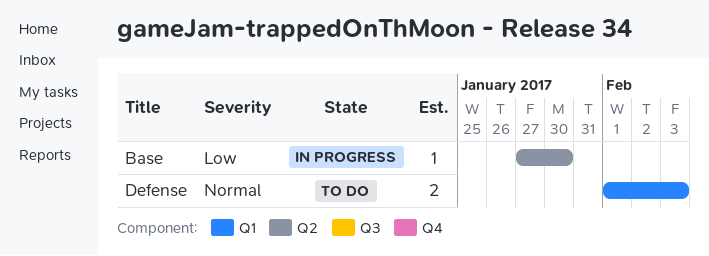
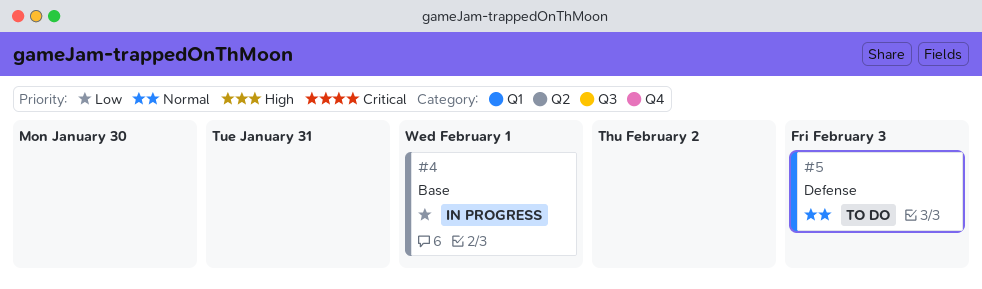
Base, due: Jan 30 -> Feb 1

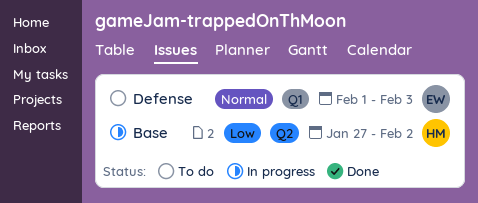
Base, due: Feb 1 -> Feb 2

